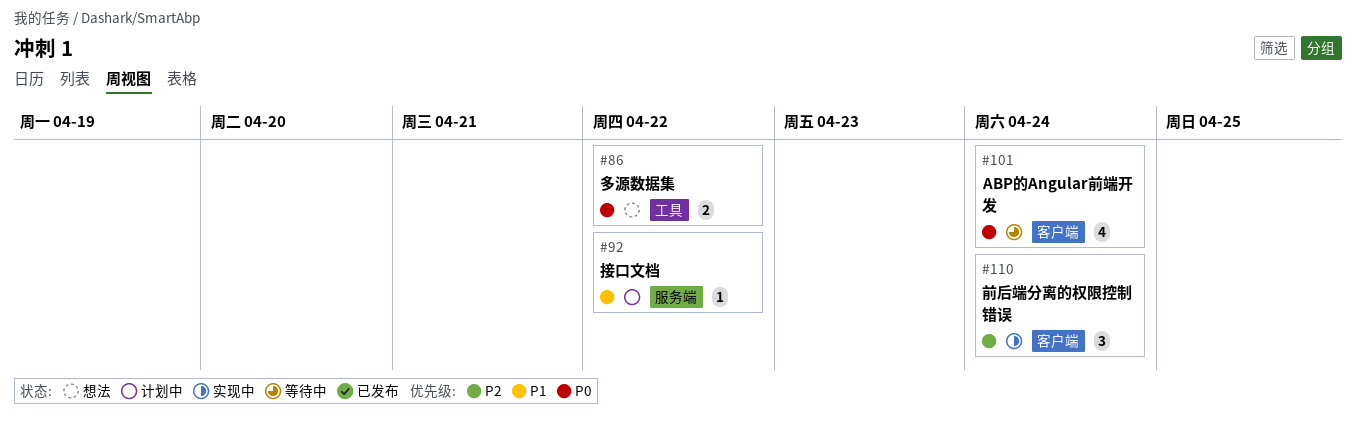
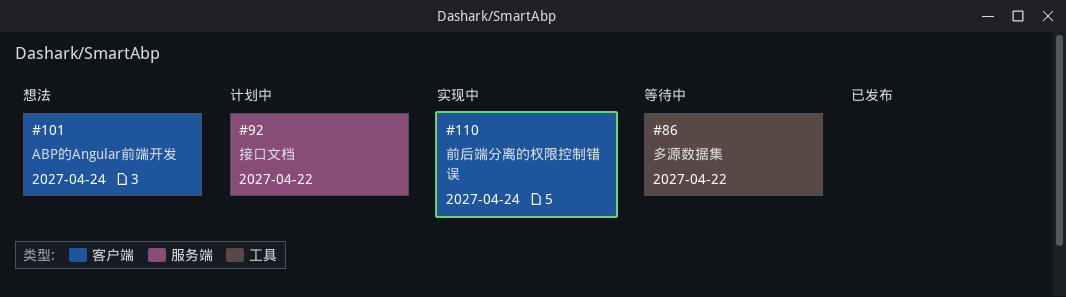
#86, status: 想法 -> 等待中
#101, status: 等待中 -> 想法

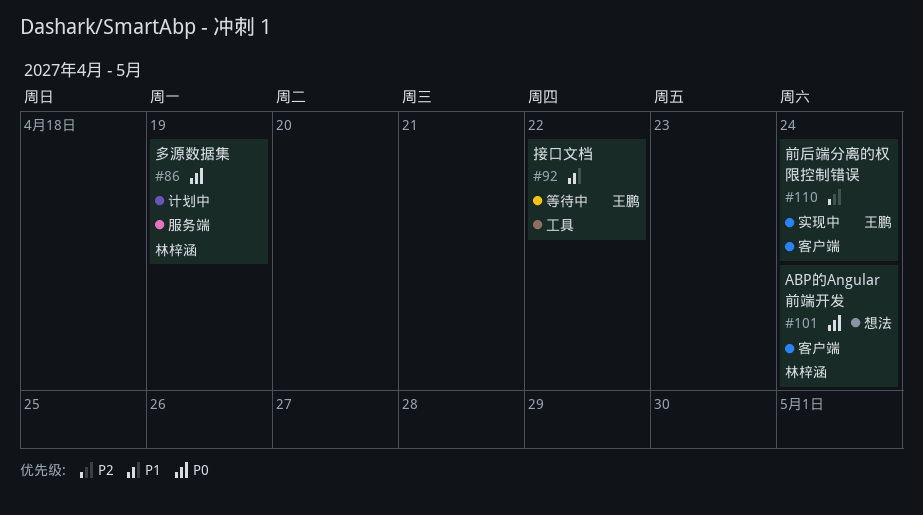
#86, status: 等待中 -> 计划中
#86, label: 工具 -> 服务端
#86, due: Apr 22 -> Apr 19
#92, status: 计划中 -> 等待中
#92, label: 服务端 -> 工具

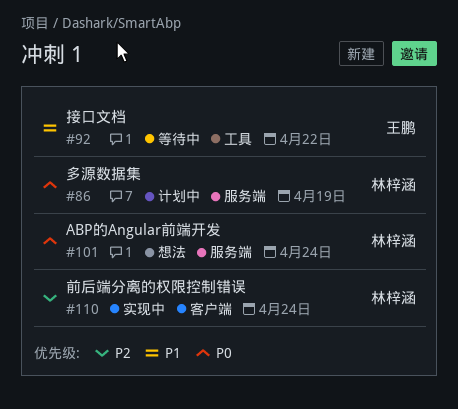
#101, label: 客户端 -> 服务端
#110, owner: 王鹏 -> 林梓涵

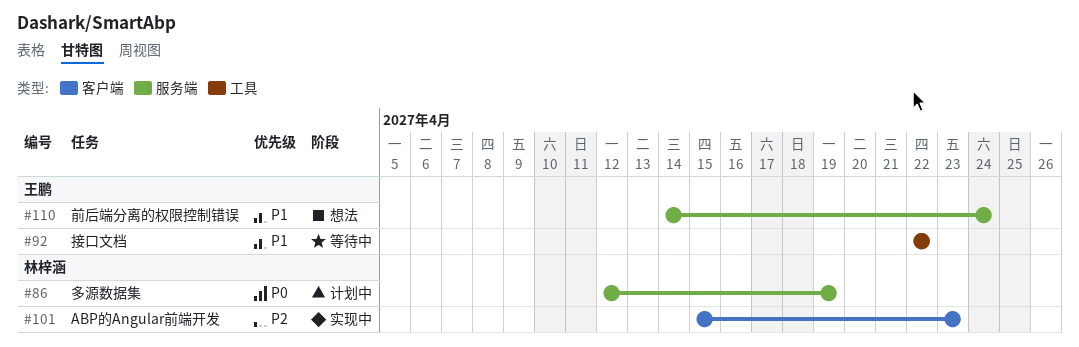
#101, status: 想法 -> 实现中
#101, priority: P0 -> P2
#101, label: 服务端 -> 客户端
#101, due: Apr 24 -> Apr 23
#110, status: 实现中 -> 想法
#110, owner: 林梓涵 -> 王鹏
#110, priority: P2 -> P1
#110, label: 客户端 -> 服务端

